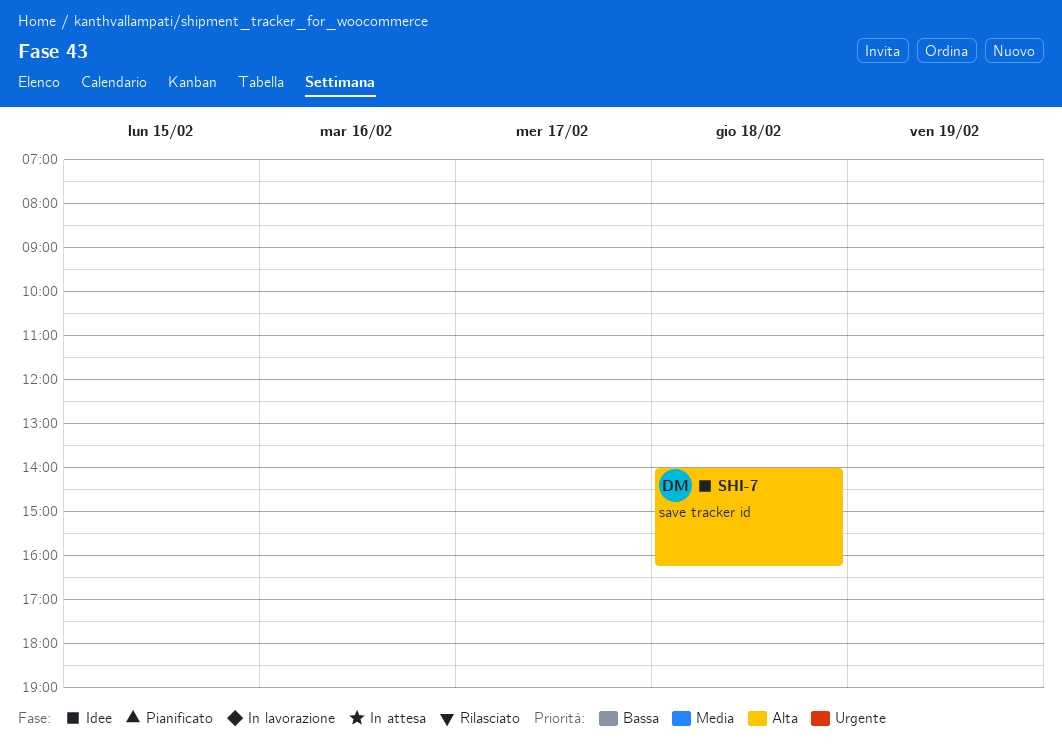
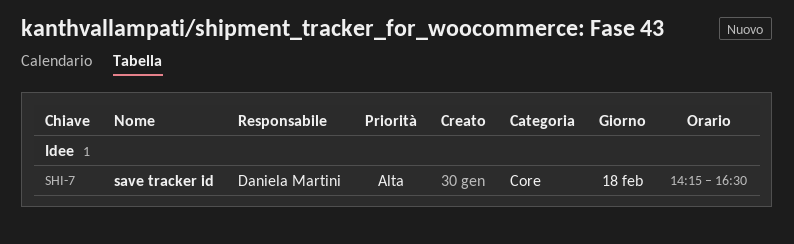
SHI-7, begins: 14:00 -> 14:15
SHI-7, ends: 16:15 -> 16:30

